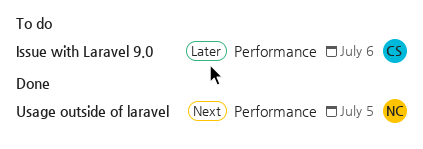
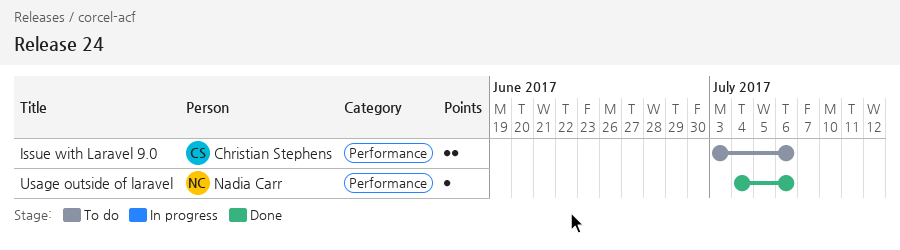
Usage outside of laravel, due: Jul 5 -> Jul 6

